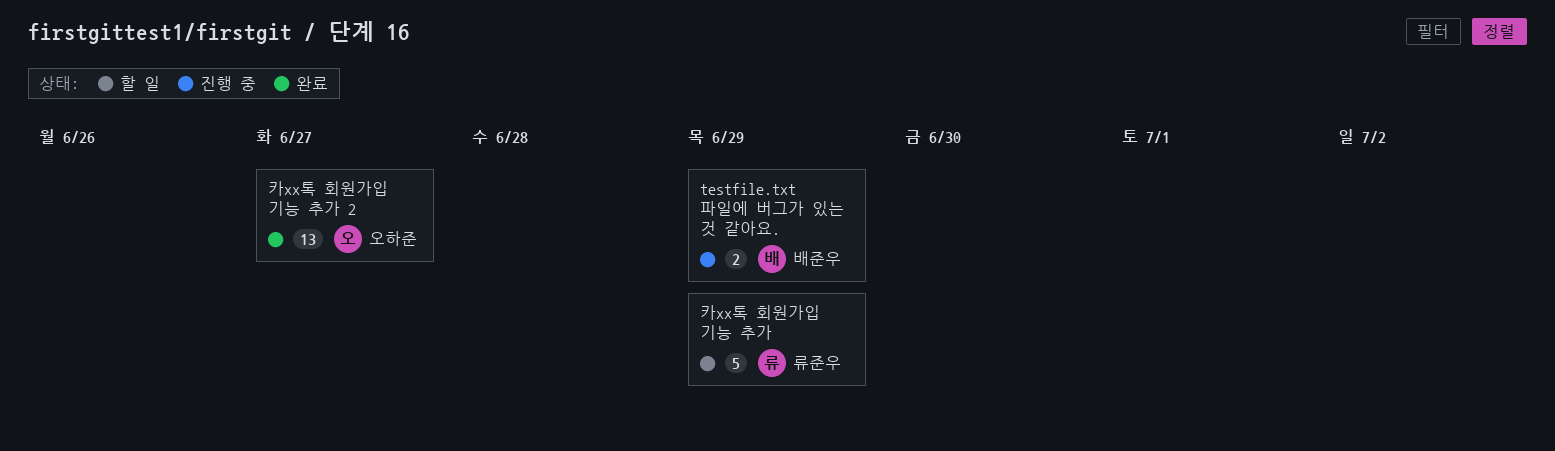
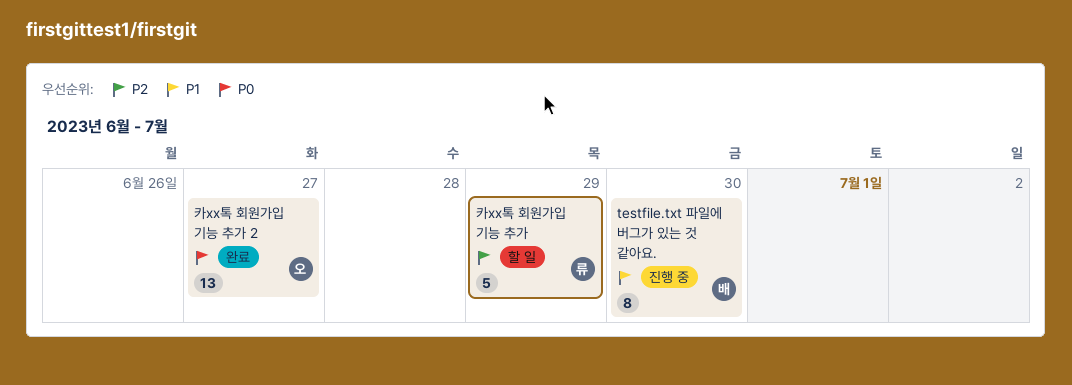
testfile.txt 파일에 버그가 있는 것 같아요., estimate: 2 -> 8
testfile.txt 파일에 버그가 있는 것 같아요., due: Jun 29 -> Jun 30

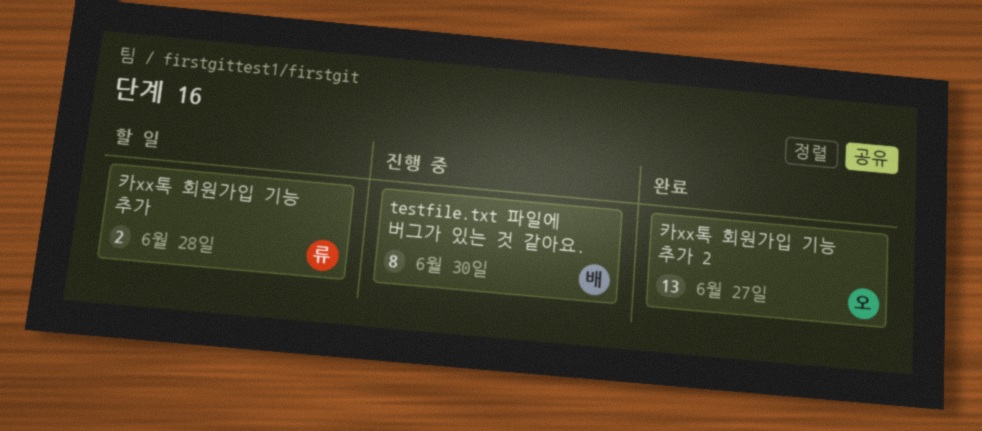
카xx톡 회원가입 기능 추가, estimate: 5 -> 2
카xx톡 회원가입 기능 추가, due: Jun 29 -> Jun 28

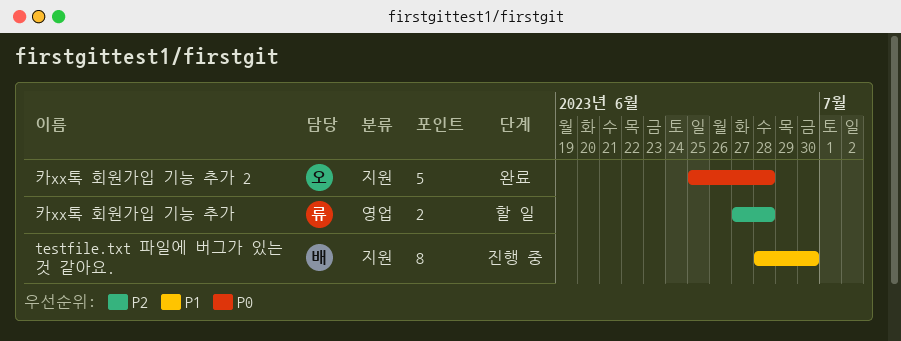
카xx톡 회원가입 기능 추가 2, estimate: 13 -> 5
카xx톡 회원가입 기능 추가 2, due: Jun 27 -> Jun 28

